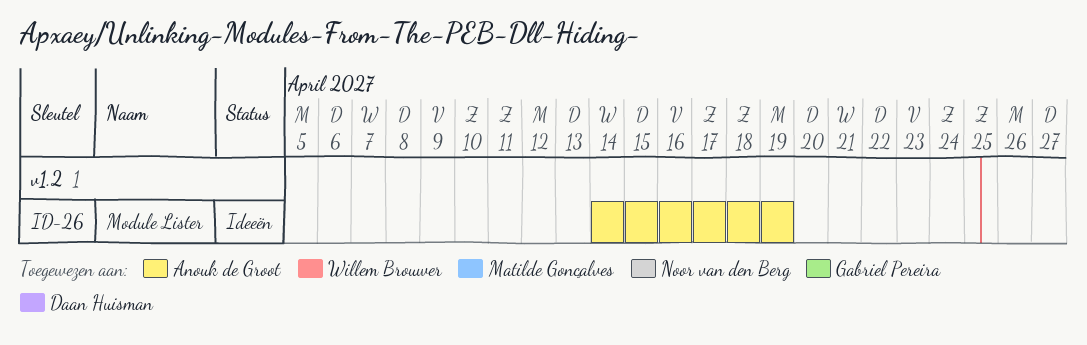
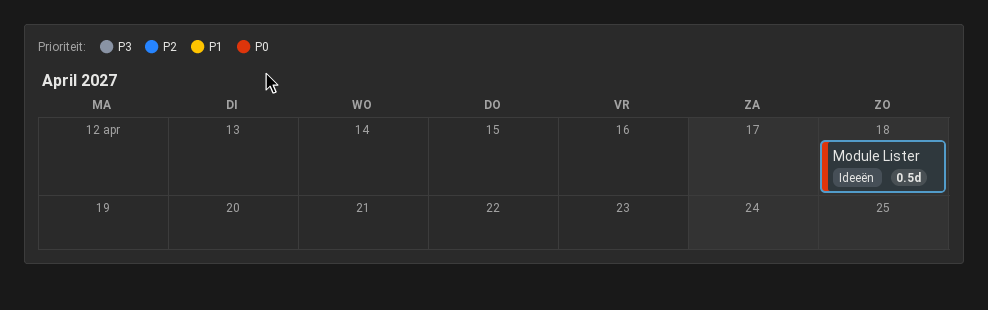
Module Lister, due: Apr 19 -> Apr 18

